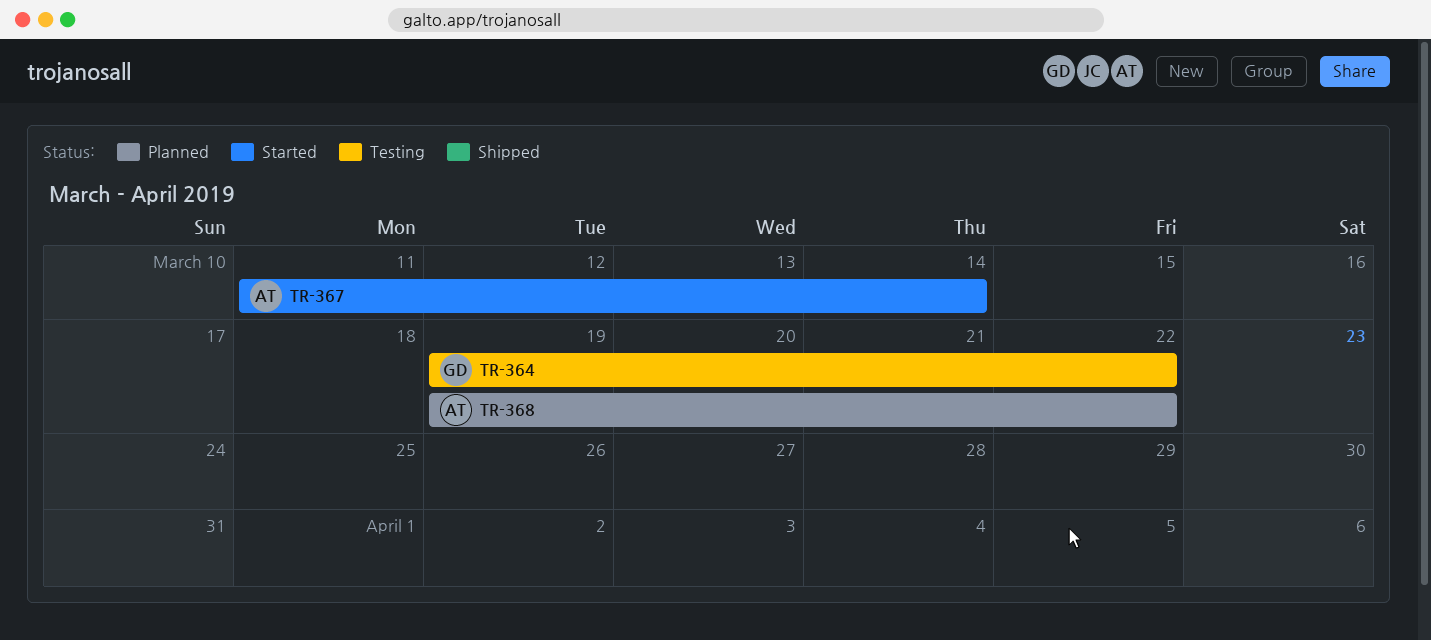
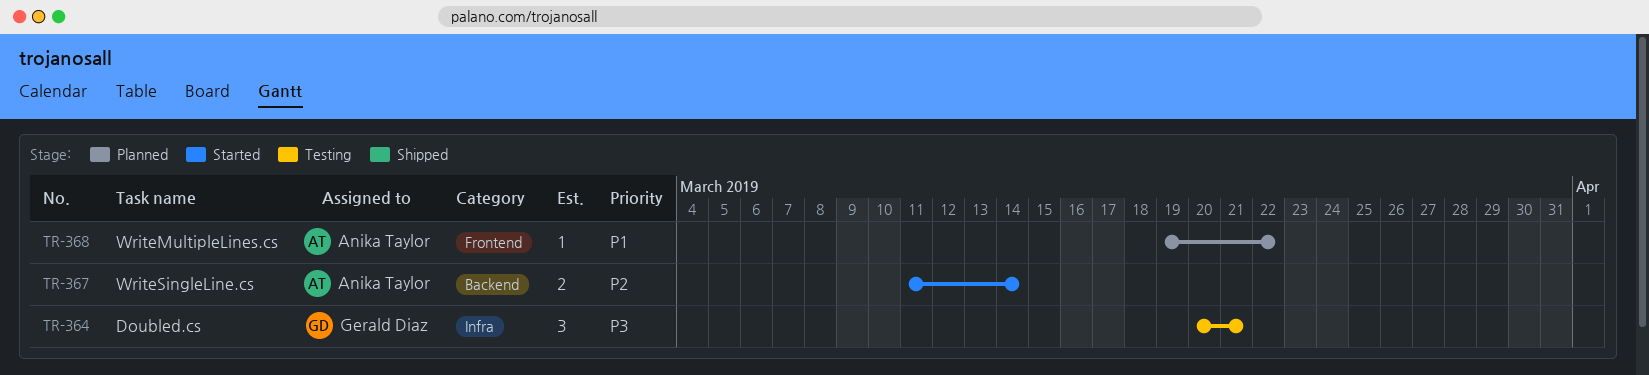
TR-364, start: Mar 19 -> Mar 20
TR-364, due: Mar 22 -> Mar 21

